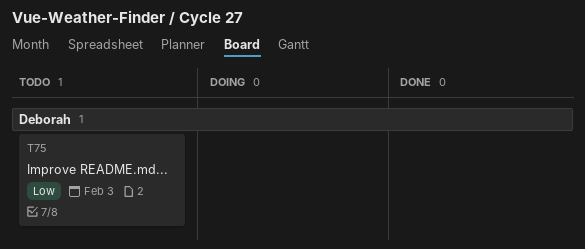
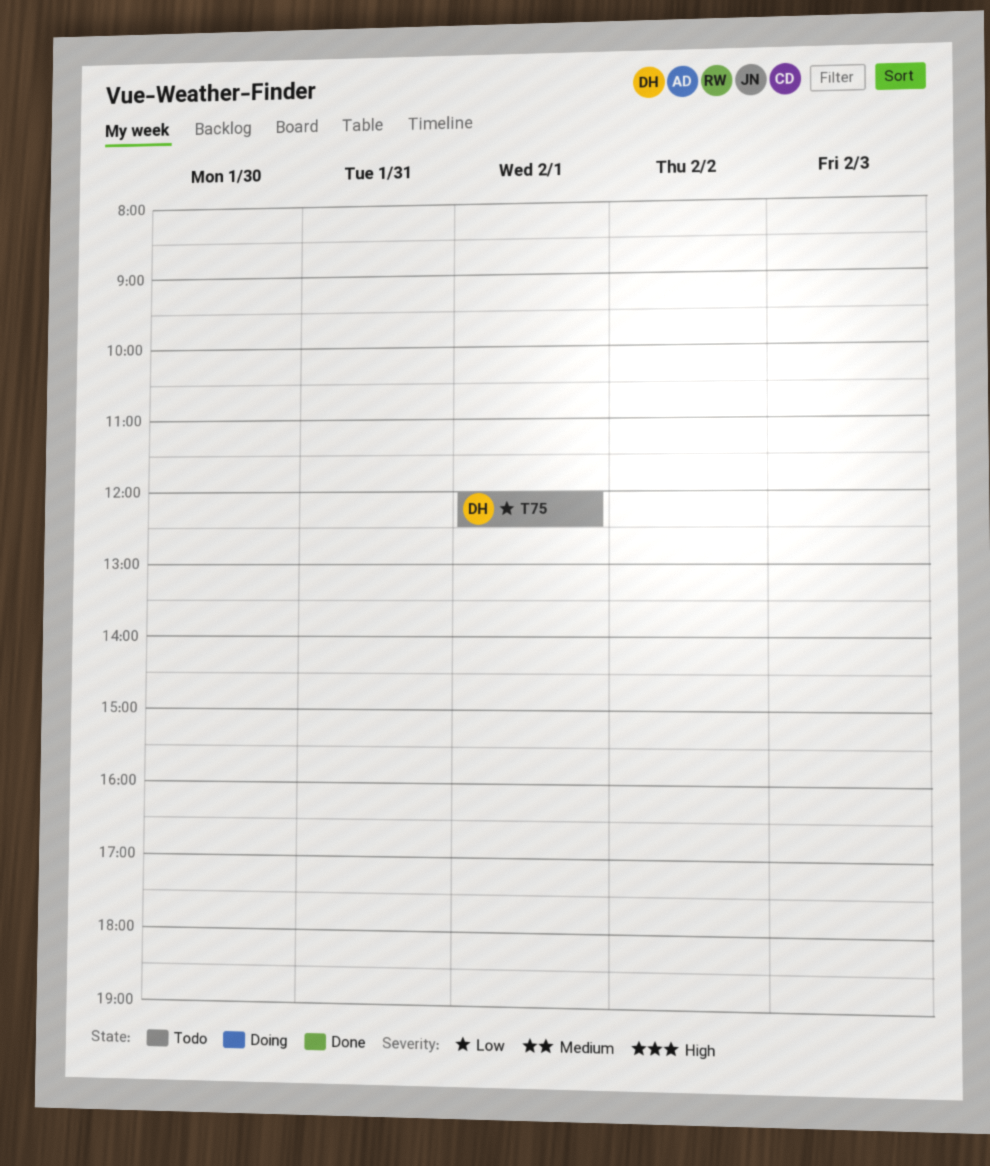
T75, day: Feb 3 -> Feb 1

